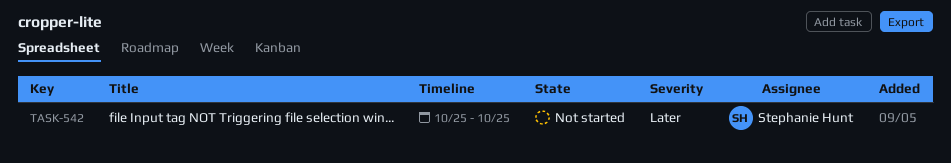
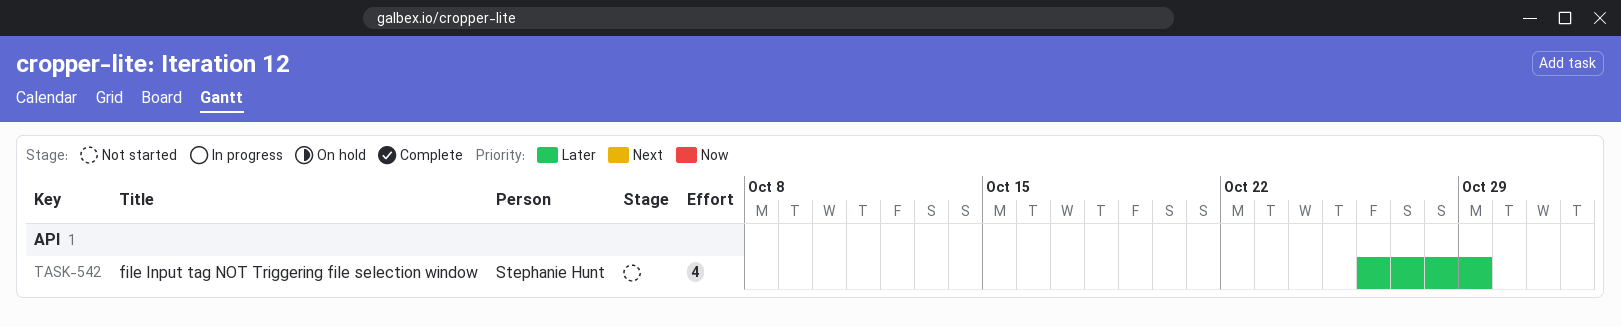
TASK-542, start: Oct 25 -> Oct 26
TASK-542, due: Oct 25 -> Oct 29

